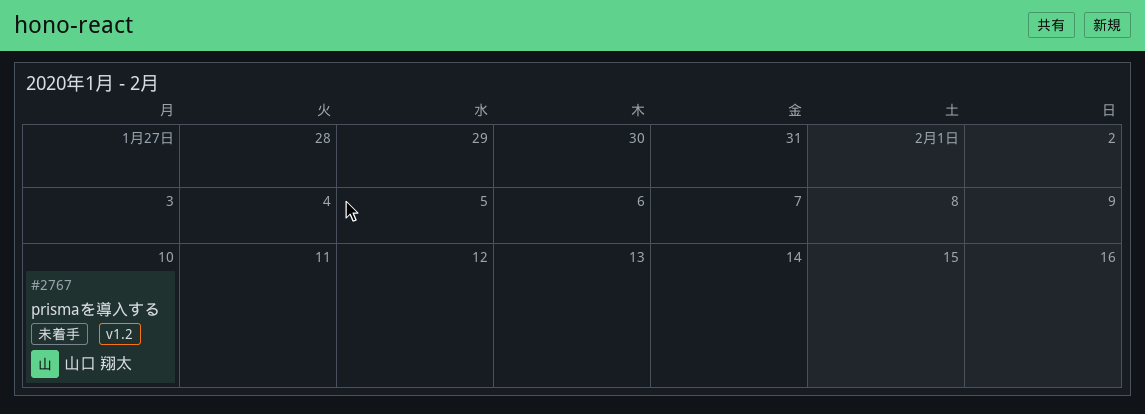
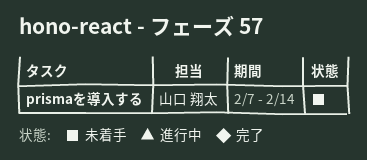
prismaを導入する, due: Feb 10 -> Feb 14

